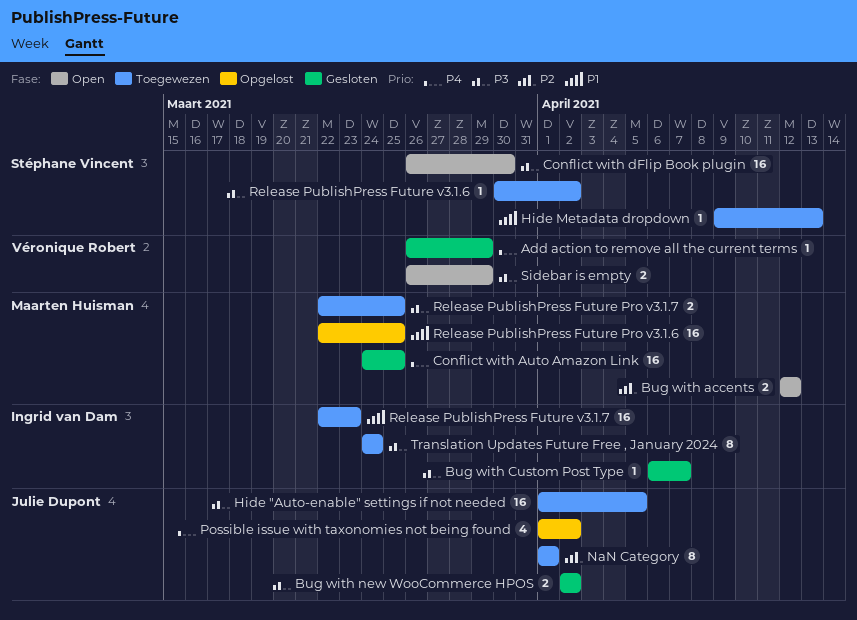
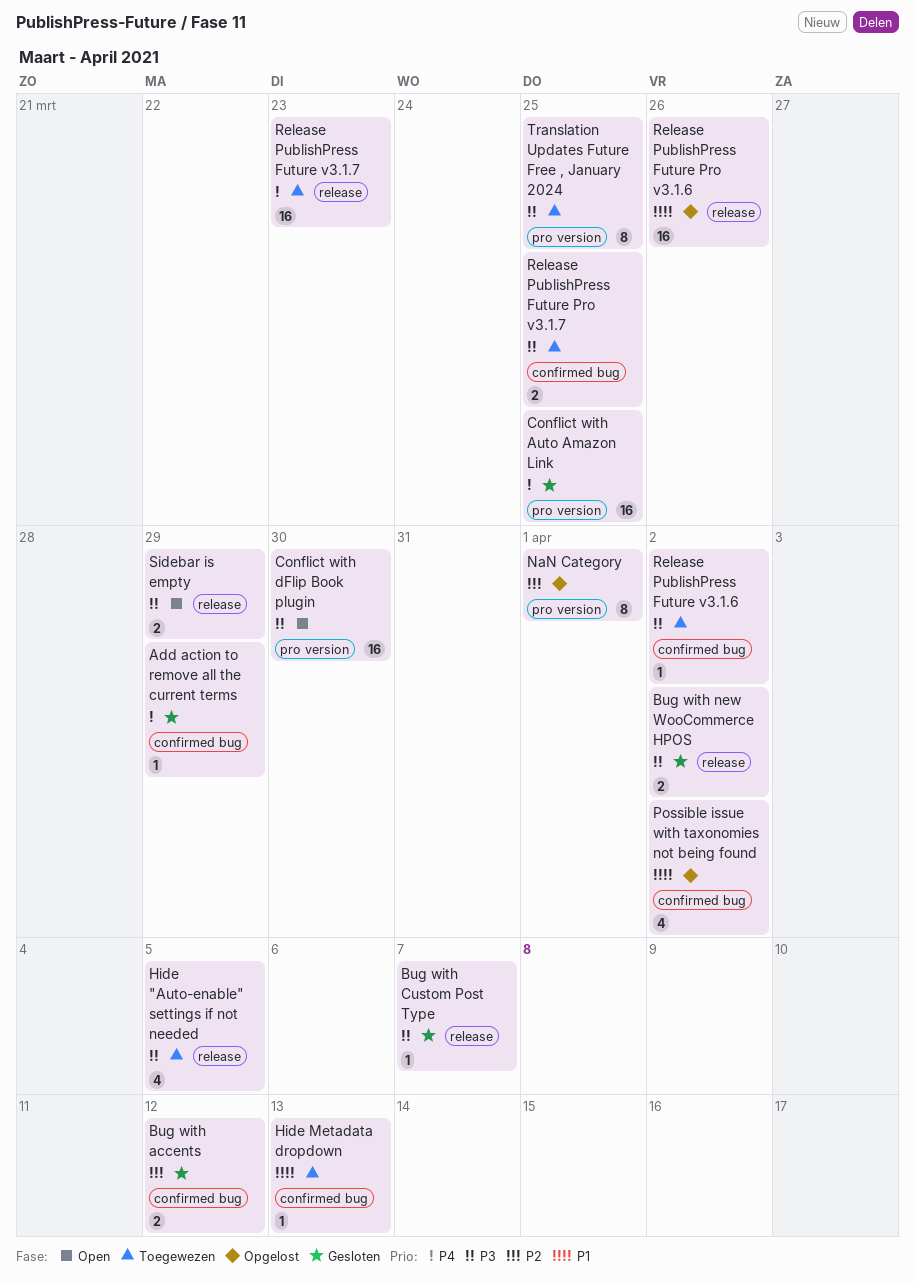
Bug with accents, status: Open -> Gesloten
Hide "Auto-enable" settings if not needed, estimate: 16 -> 4
NaN Category, status: Toegewezen -> Opgelost
Possible issue with taxonomies not being found, priority: P4 -> P1
Release PublishPress Future Pro v3.1.6, due: Mar 25 -> Mar 26
Release PublishPress Future v3.1.7, priority: P1 -> P4
Translation Updates Future Free , January 2024, due: Mar 24 -> Mar 25

